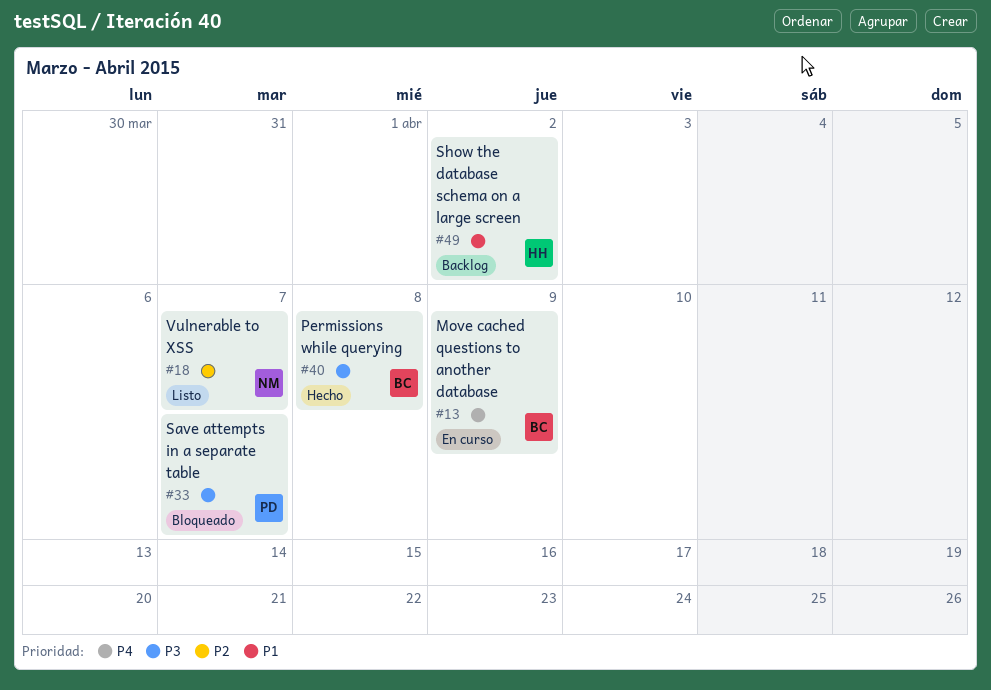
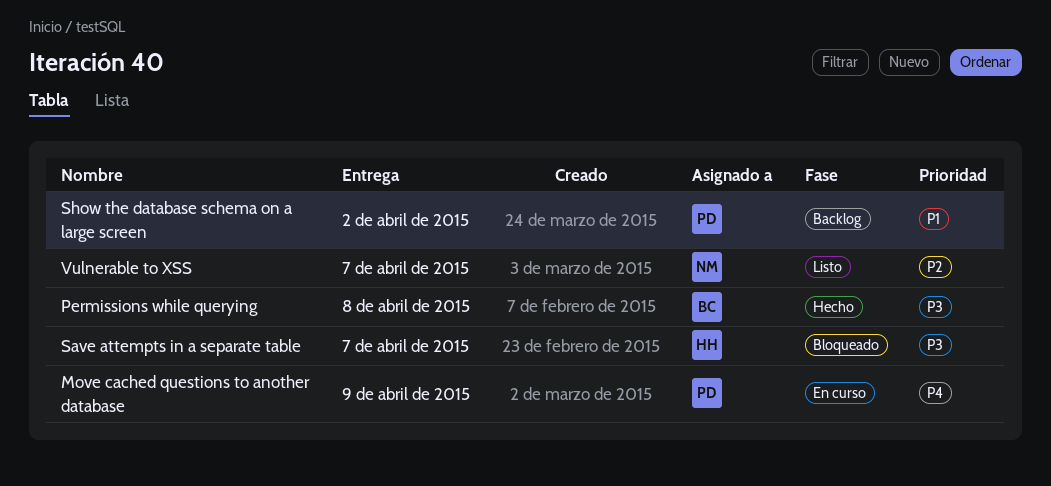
Move cached questions to another database, owner: BC -> PD
Save attempts in a separate table, owner: PD -> HH
Show the database schema on a large screen, owner: HH -> PD

